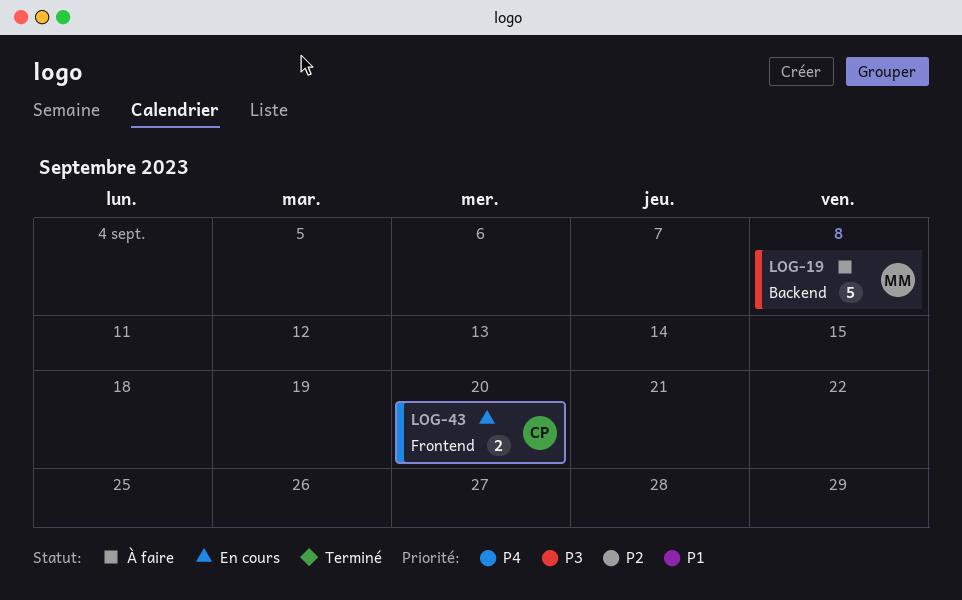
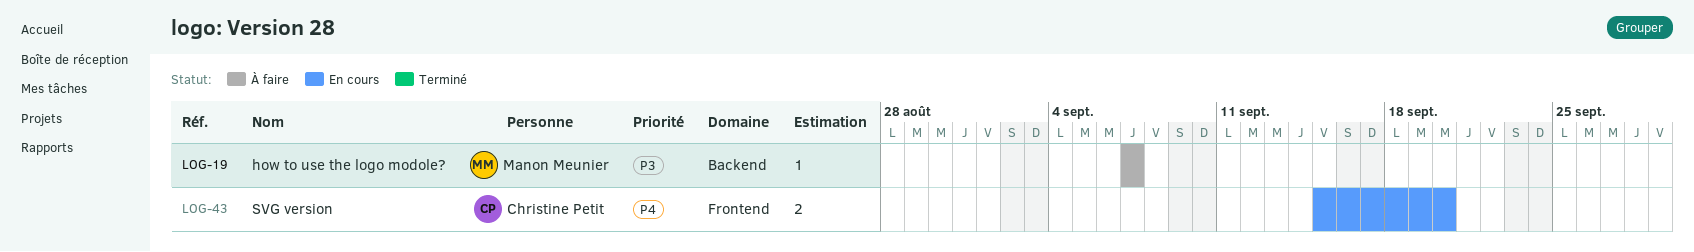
LOG-19, estimate: 5 -> 1
LOG-19, due: Sep 8 -> Sep 7

